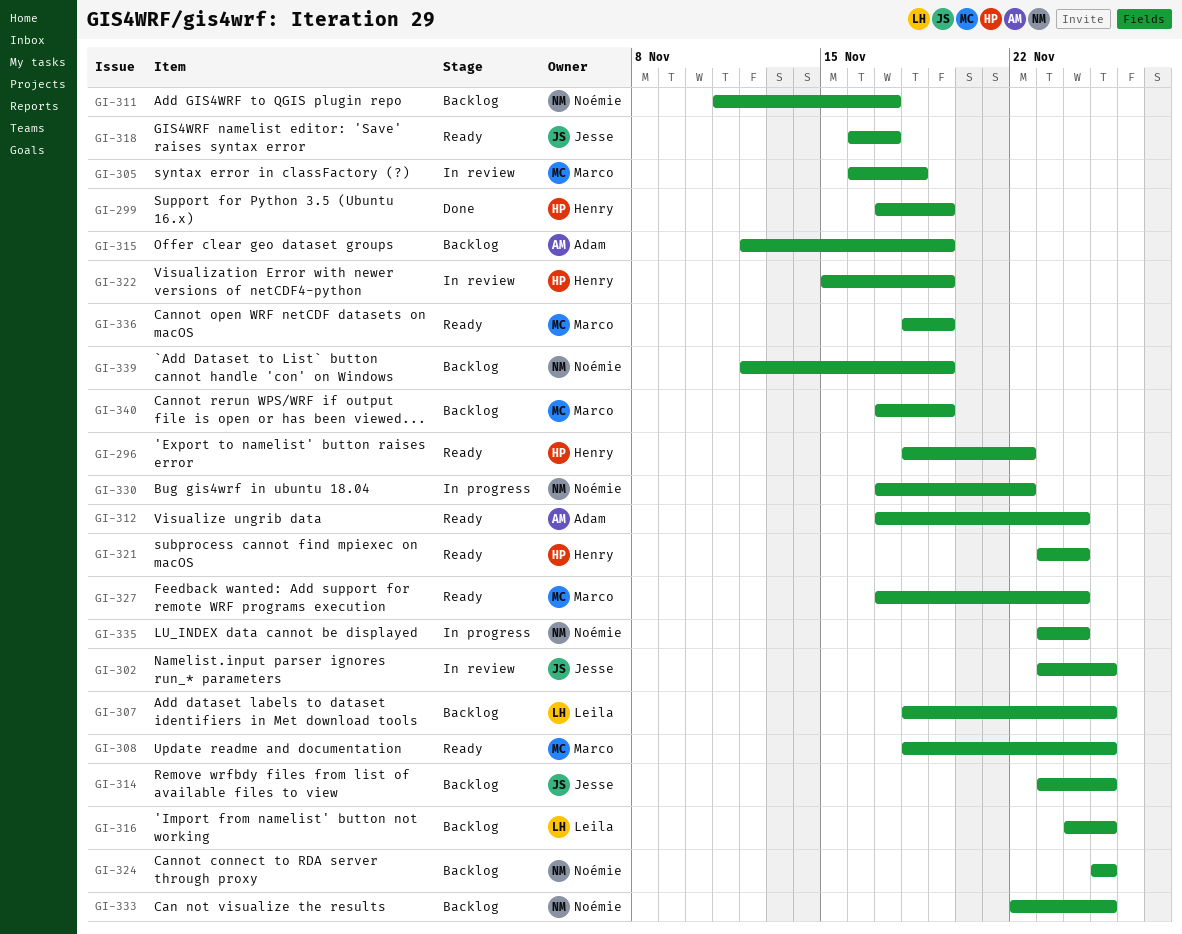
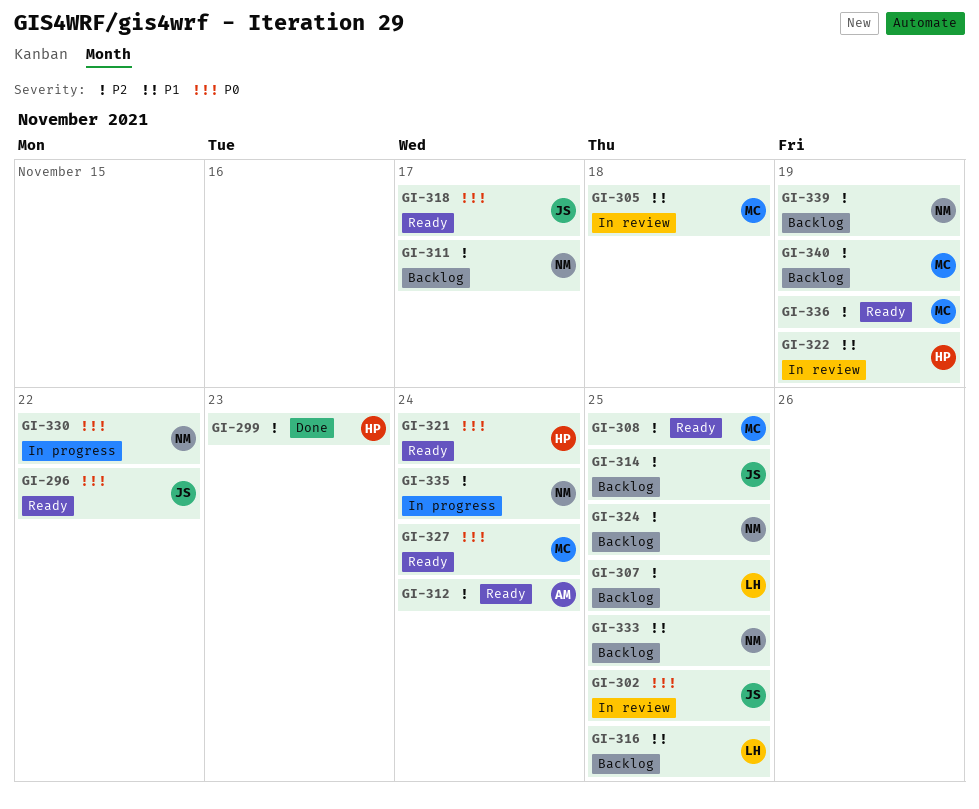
GI-296, owner: Henry -> Jesse
GI-299, due: Nov 19 -> Nov 23
GI-315: present -> none

